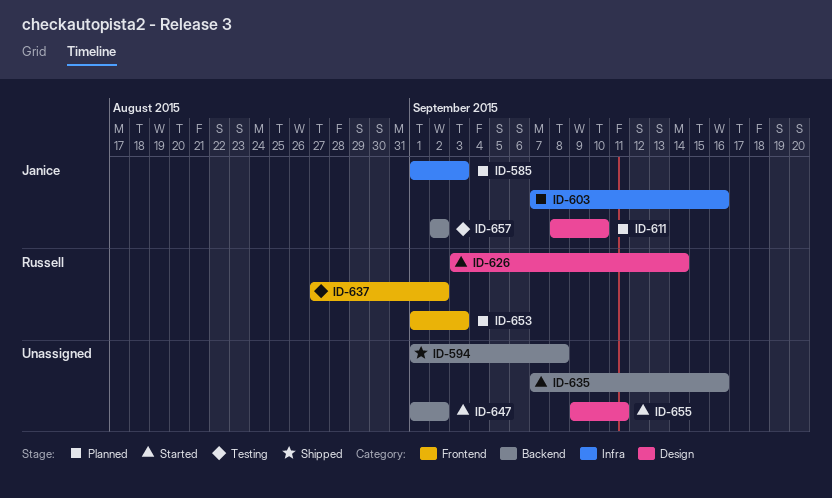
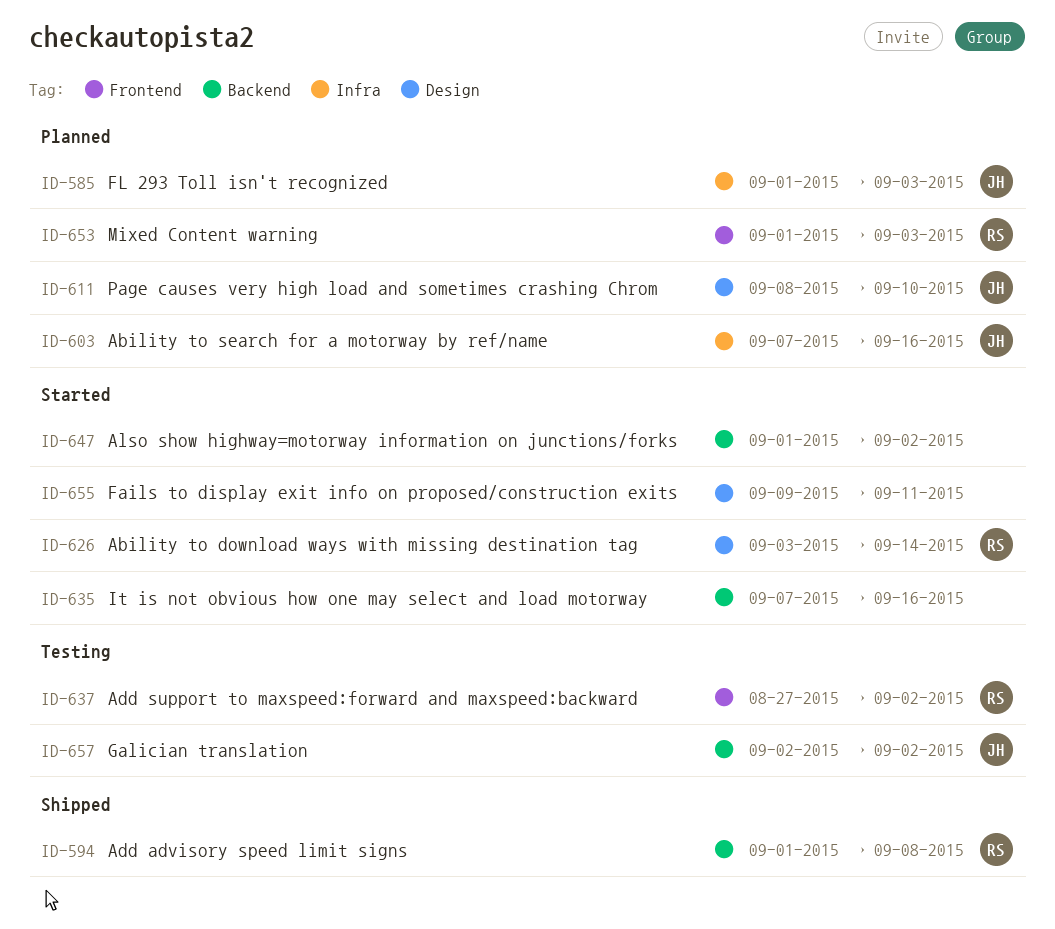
ID-594, owner: none -> Russell

